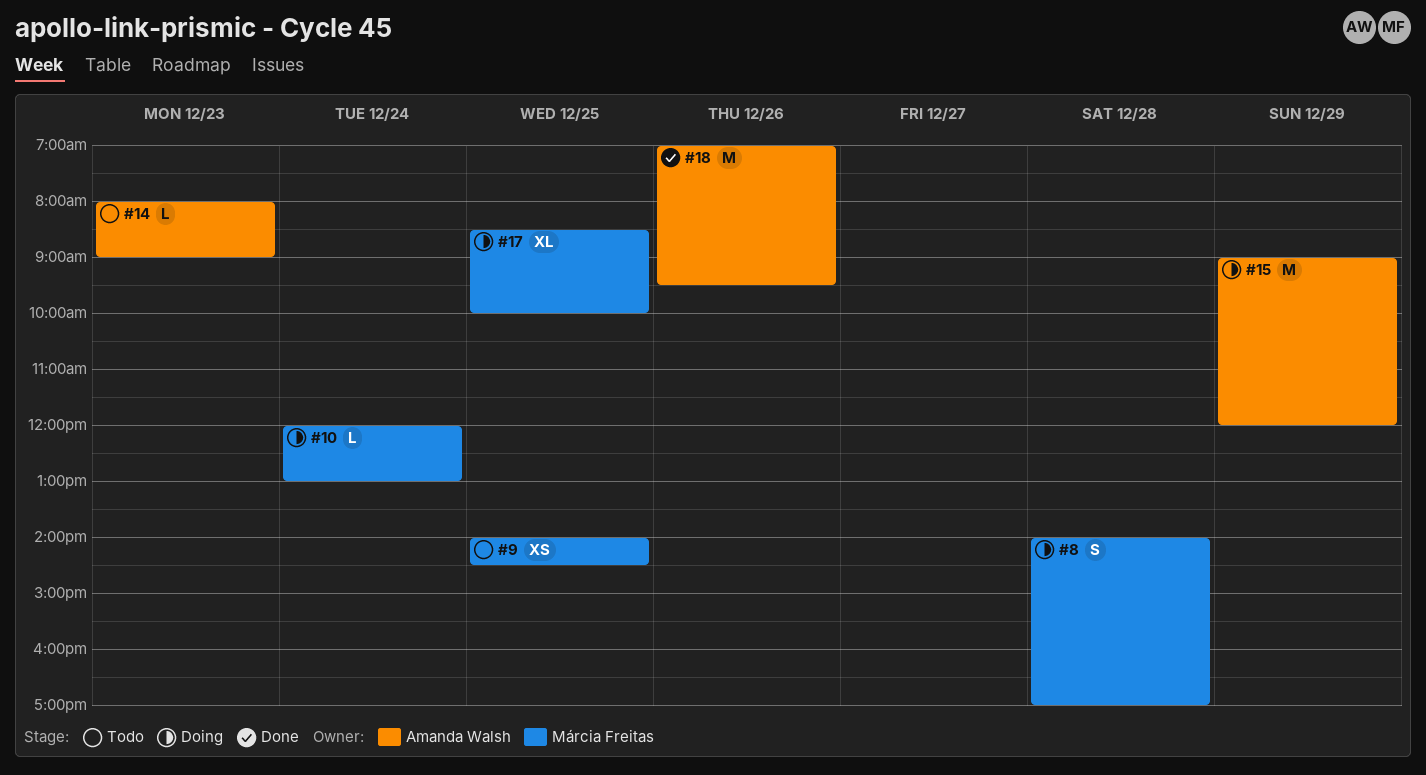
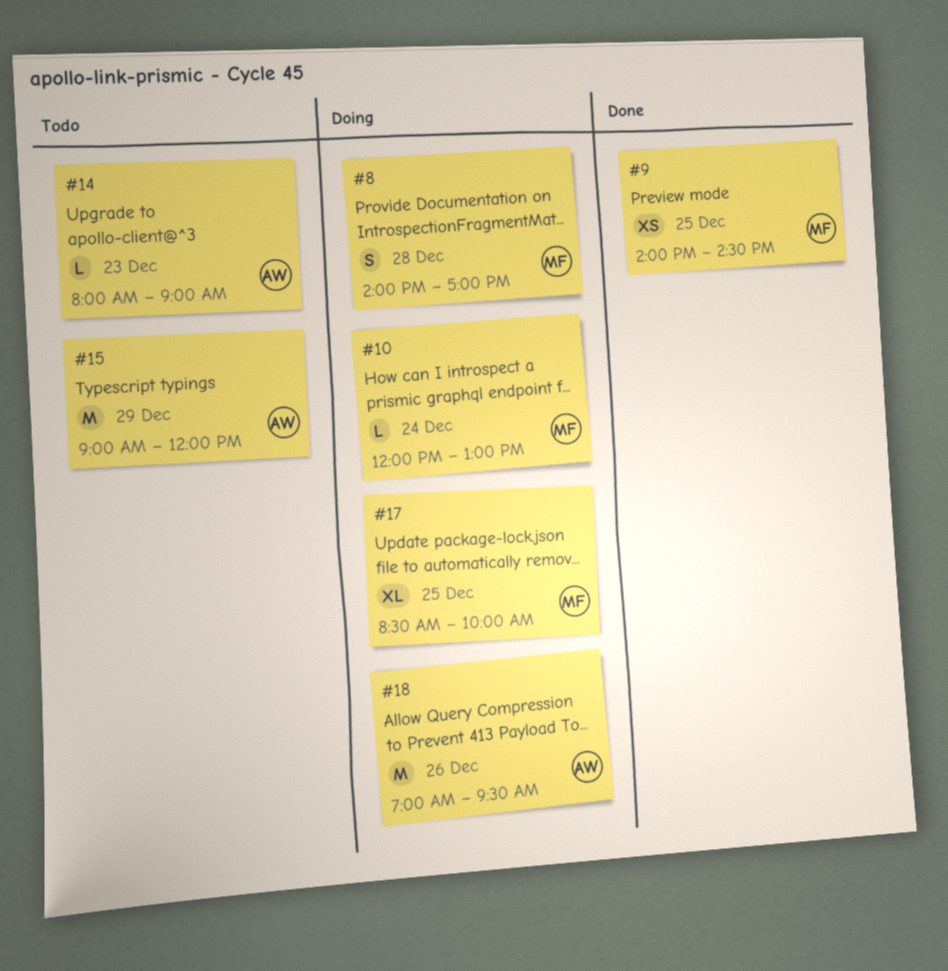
#9, status: Todo -> Done
#15, status: Doing -> Todo
#18, status: Done -> Doing

